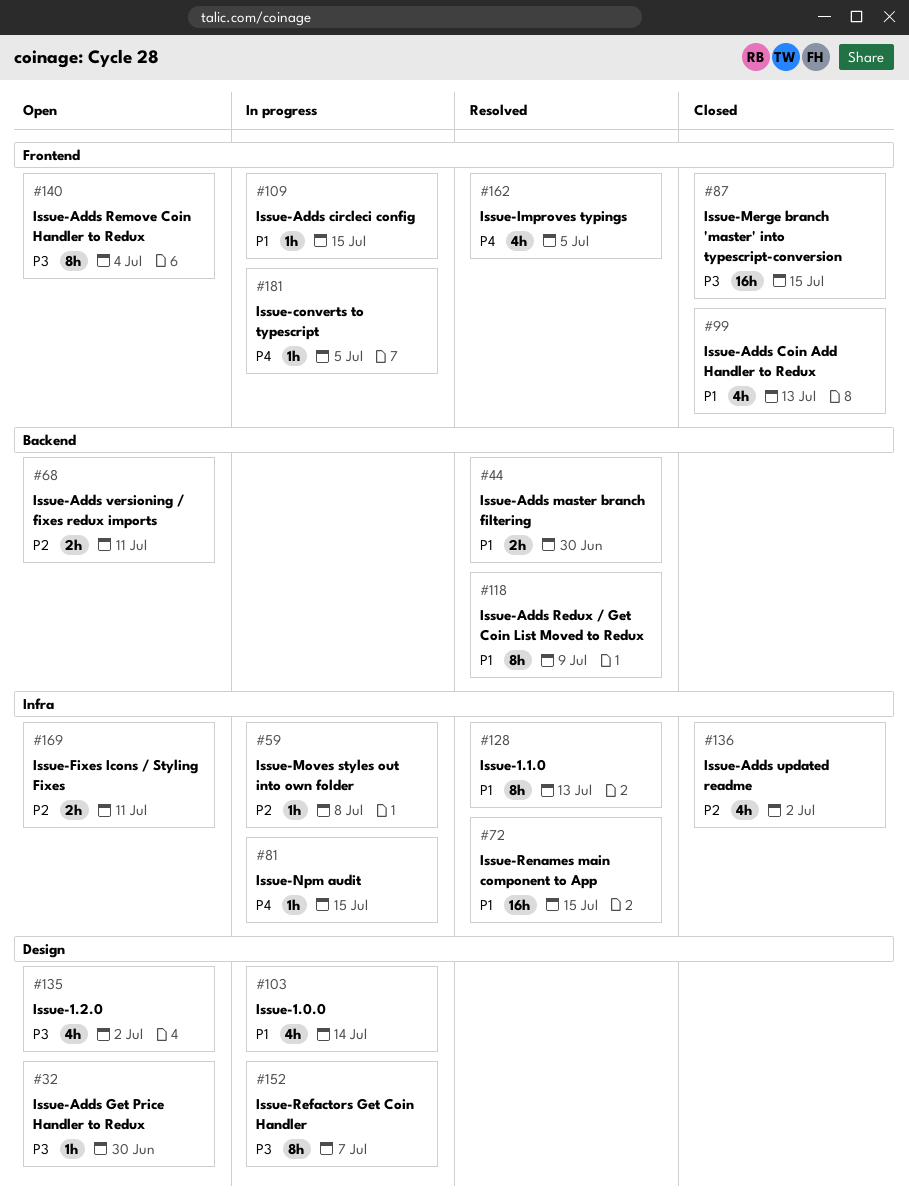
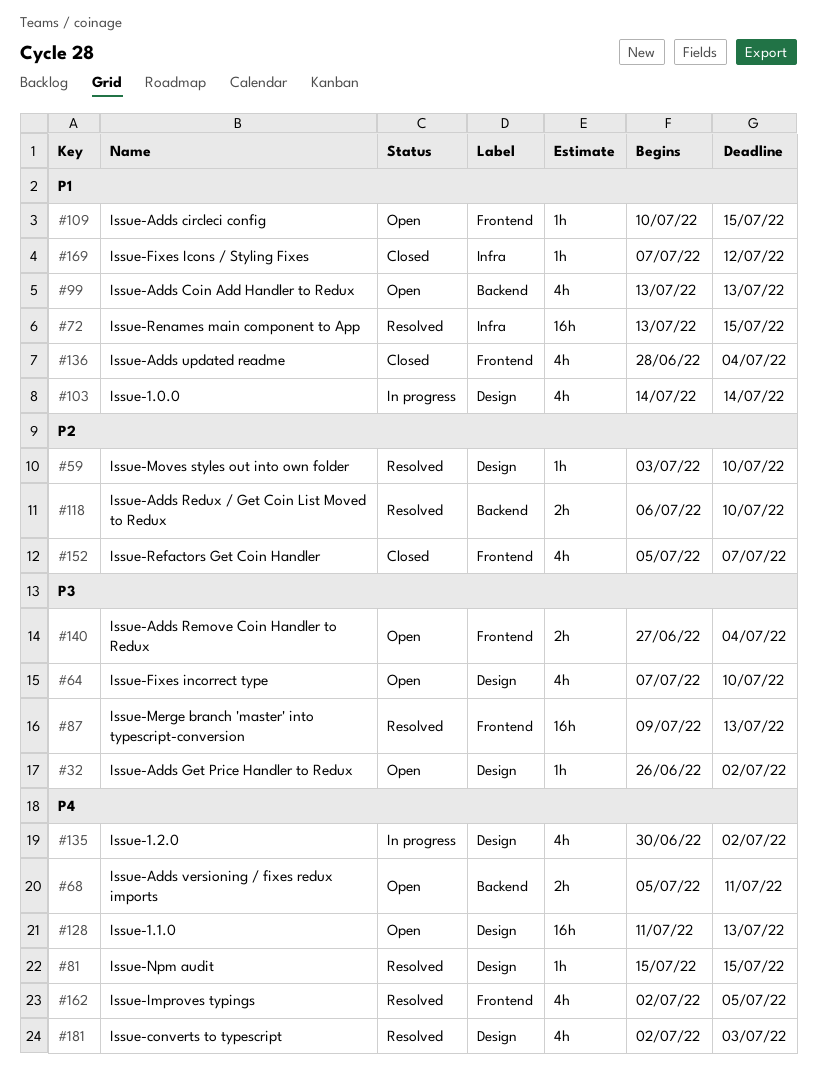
#32, due: Jun 30 -> Jul 2
#44: present -> none
#59, status: In progress -> Resolved
#59, label: Infra -> Design
#59, due: Jul 8 -> Jul 10
#64: none -> present
#68, priority: P2 -> P4
#81, status: In progress -> Resolved
#81, label: Infra -> Design
#87, status: Closed -> Resolved
#87, due: Jul 15 -> Jul 13
#99, status: Closed -> Open
#99, label: Frontend -> Backend
#109, status: In progress -> Open
#118, priority: P1 -> P2
#118, estimate: 8h -> 2h
#118, due: Jul 9 -> Jul 10
#128, status: Resolved -> Open
#128, priority: P1 -> P4
#128, label: Infra -> Design
#128, estimate: 8h -> 16h
#135, status: Open -> In progress
#135, priority: P3 -> P4
#136, priority: P2 -> P1
#136, label: Infra -> Frontend
#136, due: Jul 2 -> Jul 4
#140, estimate: 8h -> 2h
#152, status: In progress -> Closed
#152, priority: P3 -> P2
#152, label: Design -> Frontend
#152, estimate: 8h -> 4h
#169, status: Open -> Closed
#169, priority: P2 -> P1
#169, estimate: 2h -> 1h
#169, due: Jul 11 -> Jul 12
#181, status: In progress -> Resolved
#181, label: Frontend -> Design
#181, estimate: 1h -> 4h
#181, due: Jul 5 -> Jul 3

